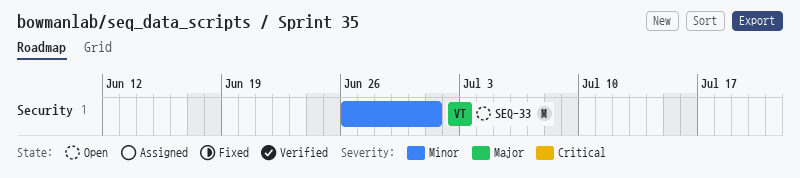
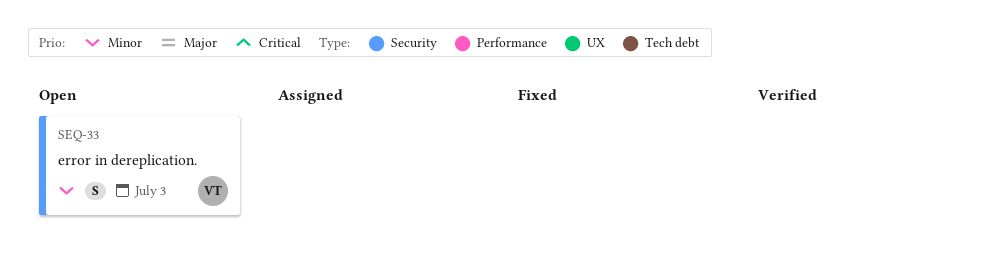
SEQ-33, estimate: M -> S
SEQ-33, due: Jul 1 -> Jul 3

